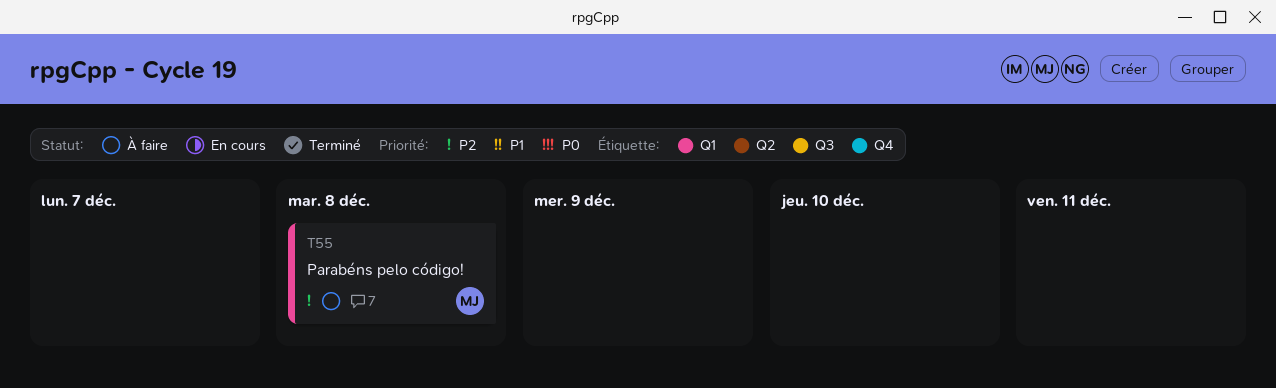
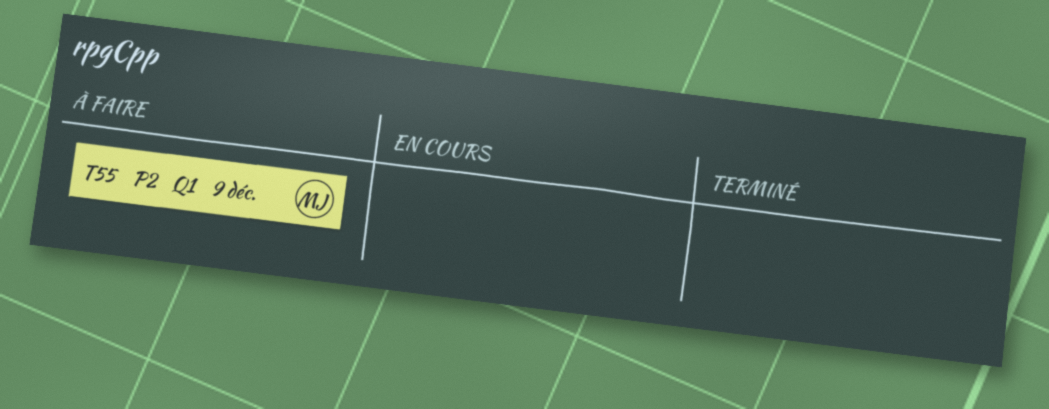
T55, due: Dec 8 -> Dec 9

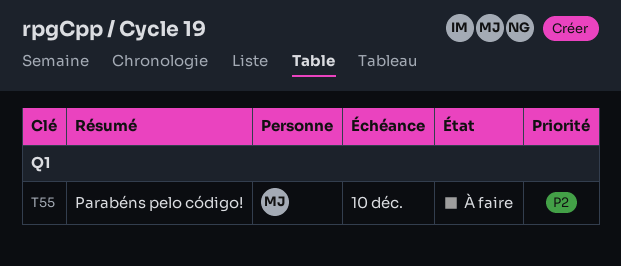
T55, due: Dec 9 -> Dec 10

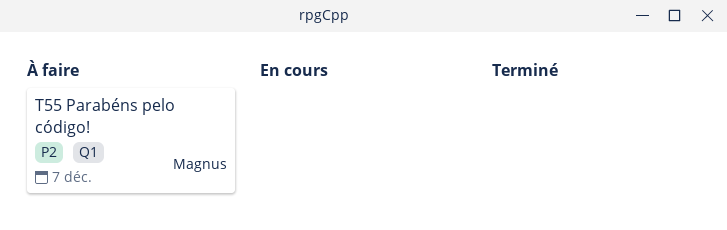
T55, due: Dec 10 -> Dec 7

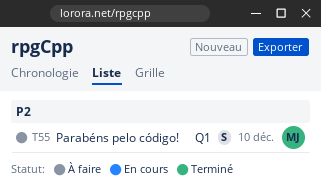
T55, due: Dec 7 -> Dec 10

